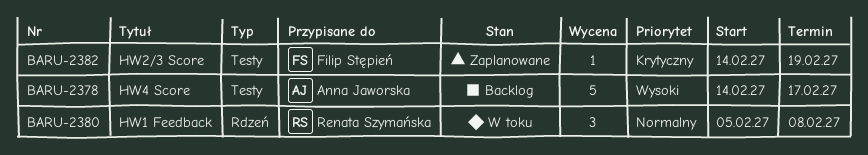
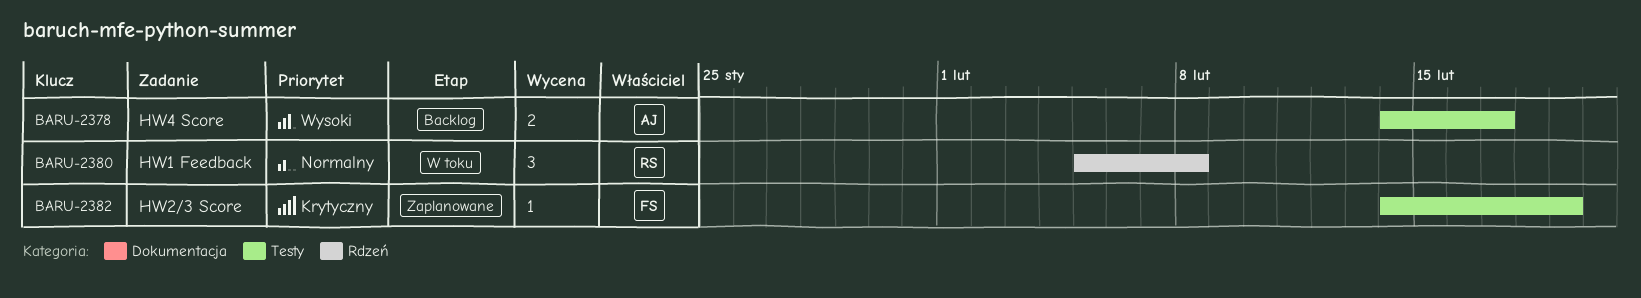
BARU-2378, estimate: 5 -> 2

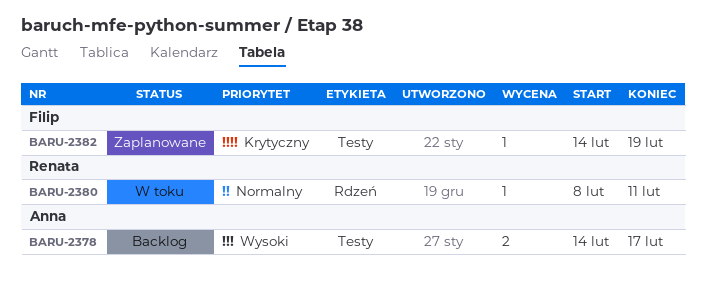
BARU-2380, estimate: 3 -> 1
BARU-2380, start: Feb 5 -> Feb 8
BARU-2380, due: Feb 8 -> Feb 11

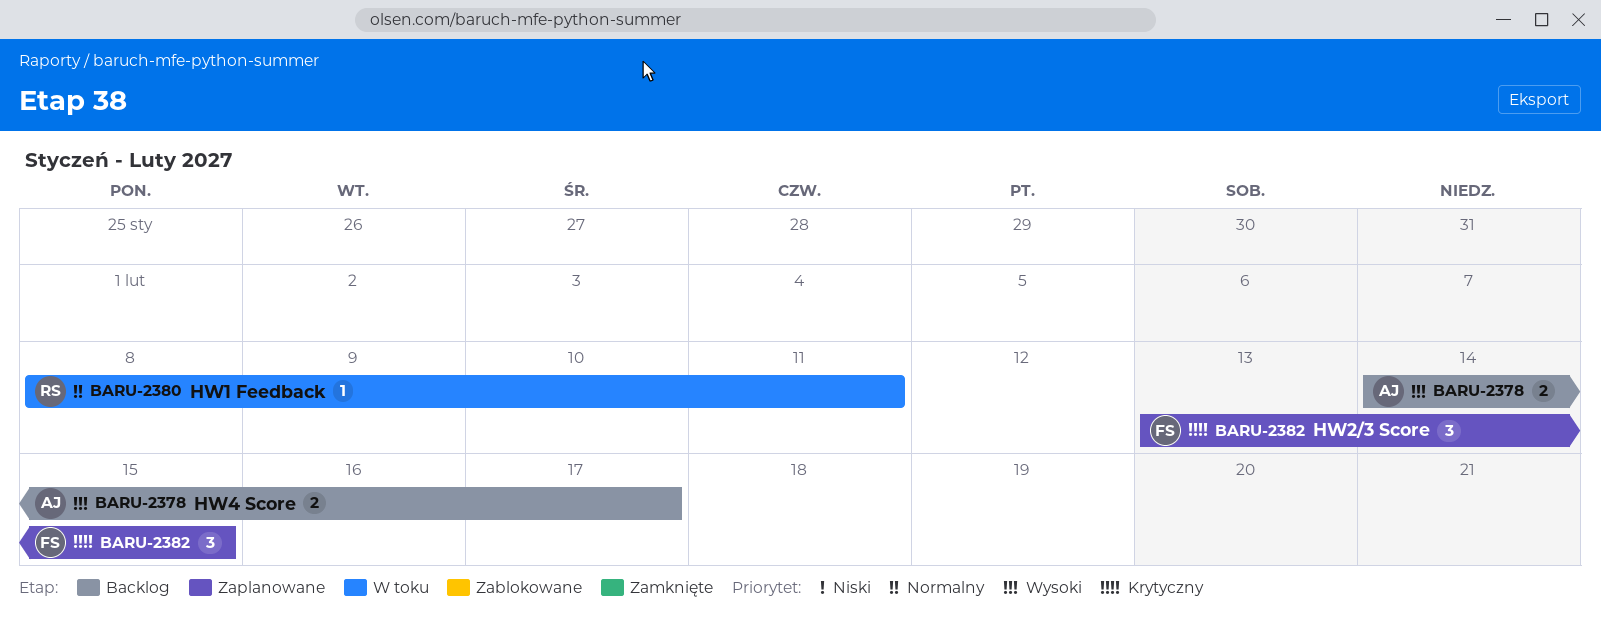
BARU-2382, estimate: 1 -> 3
BARU-2382, start: Feb 14 -> Feb 13
BARU-2382, due: Feb 19 -> Feb 15

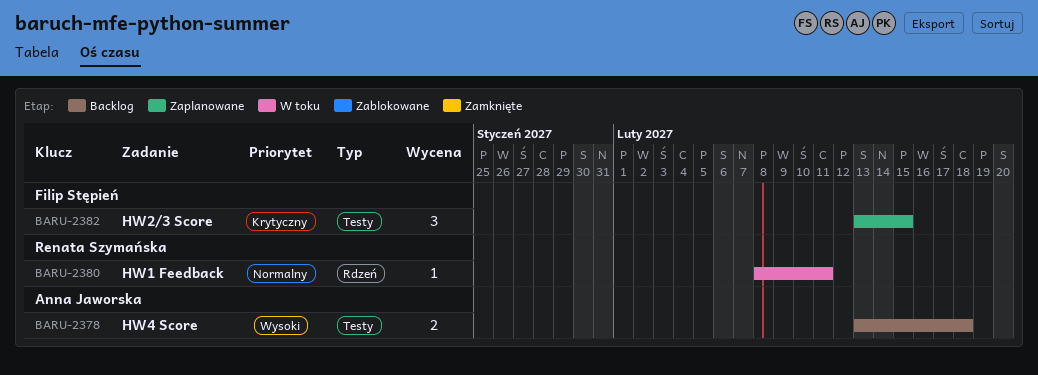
BARU-2378, start: Feb 14 -> Feb 13
BARU-2378, due: Feb 17 -> Feb 18

